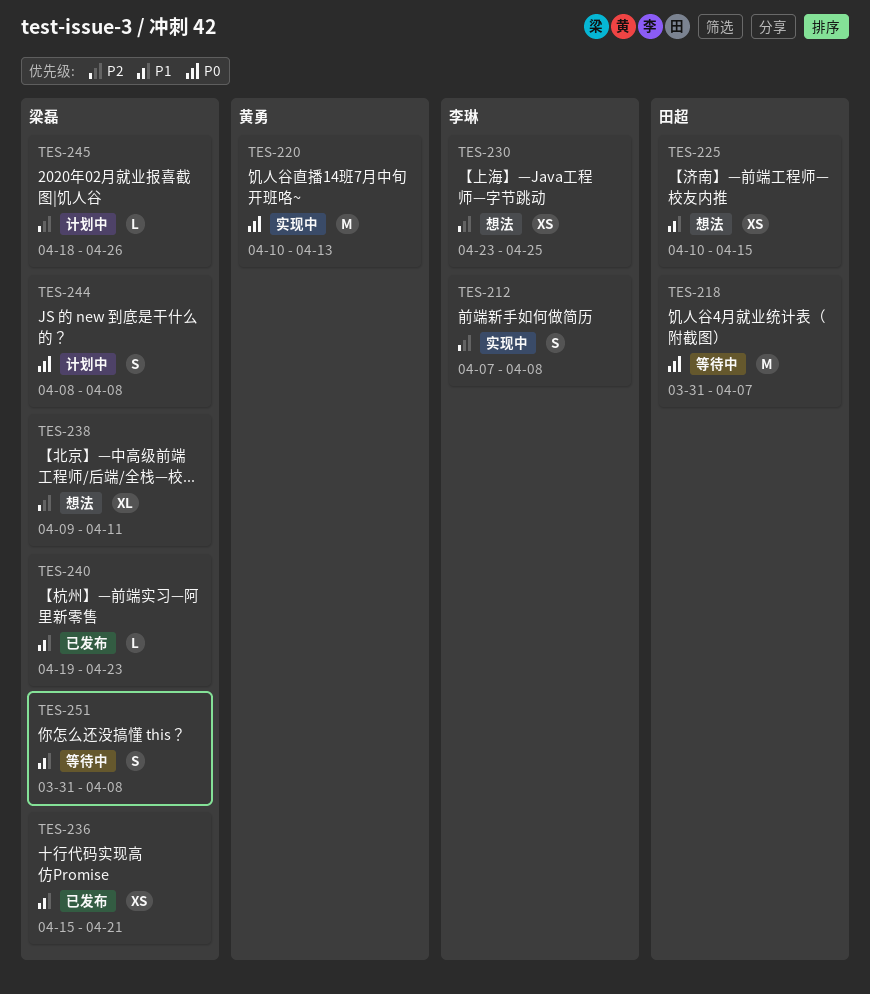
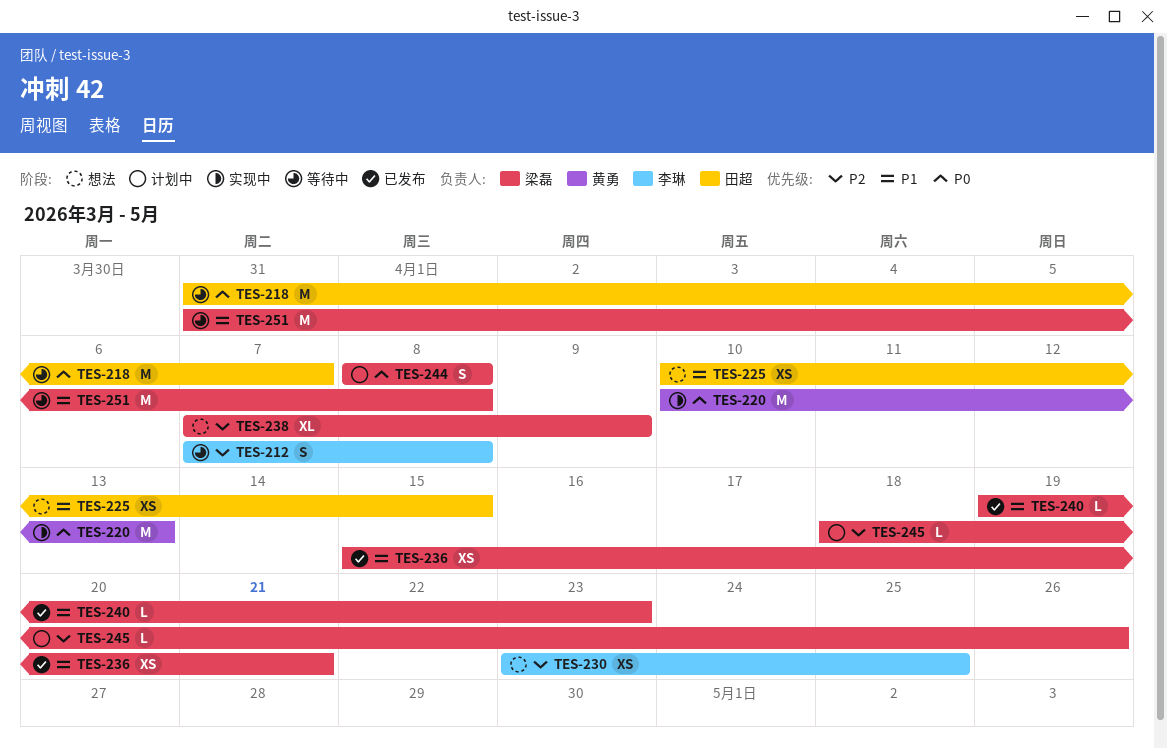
TES-212, status: 实现中 -> 等待中
TES-238, start: Apr 9 -> Apr 7
TES-238, due: Apr 11 -> Apr 9
TES-251, estimate: S -> M

